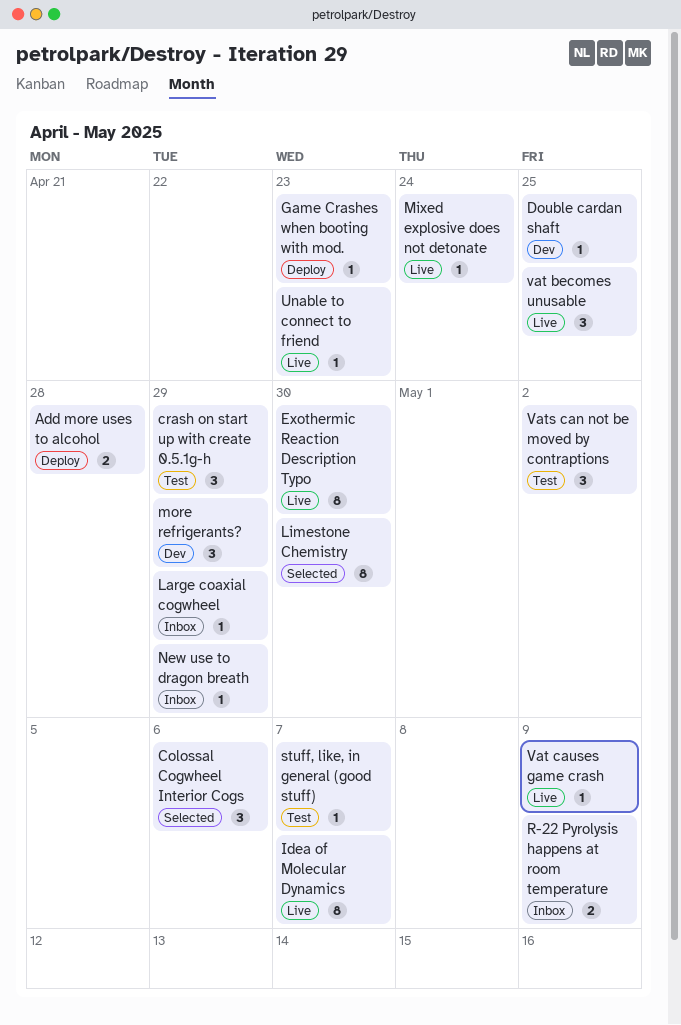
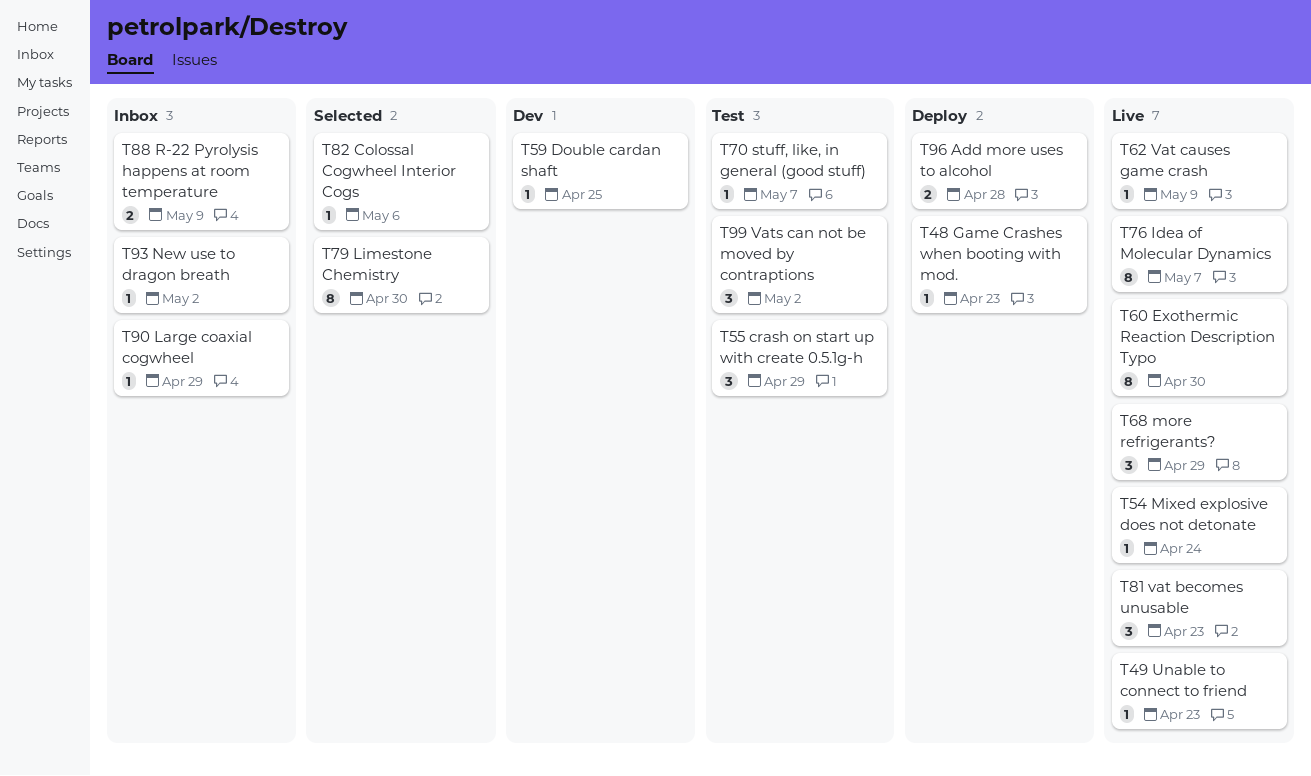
Colossal Cogwheel Interior Cogs, estimate: 3 -> 1
more refrigerants?, status: Dev -> Live
New use to dragon breath, due: Apr 29 -> May 2
vat becomes unusable, due: Apr 25 -> Apr 23

